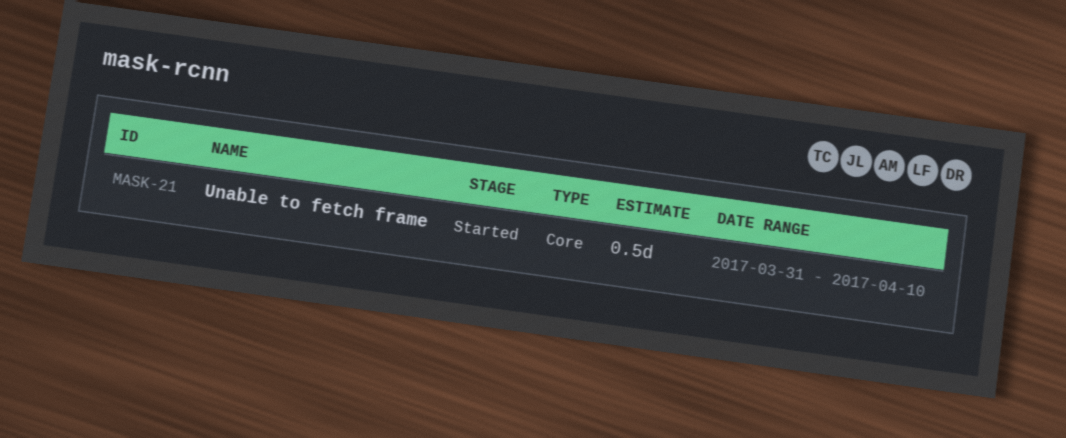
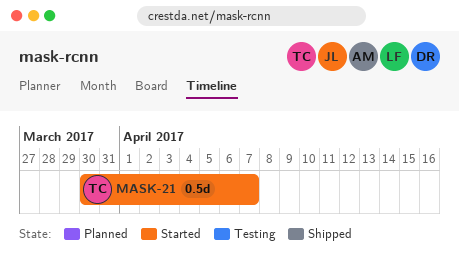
MASK-21, start: Mar 31 -> Mar 30
MASK-21, due: Apr 10 -> Apr 7

